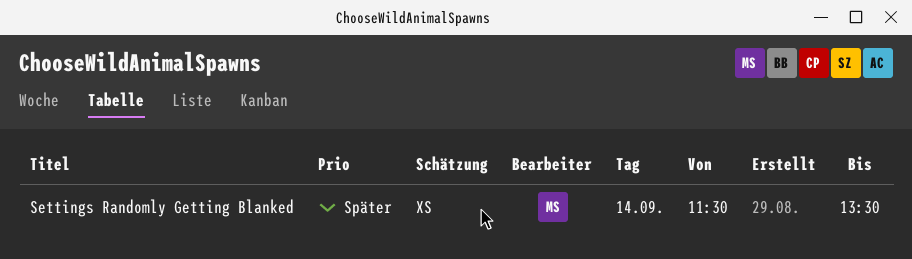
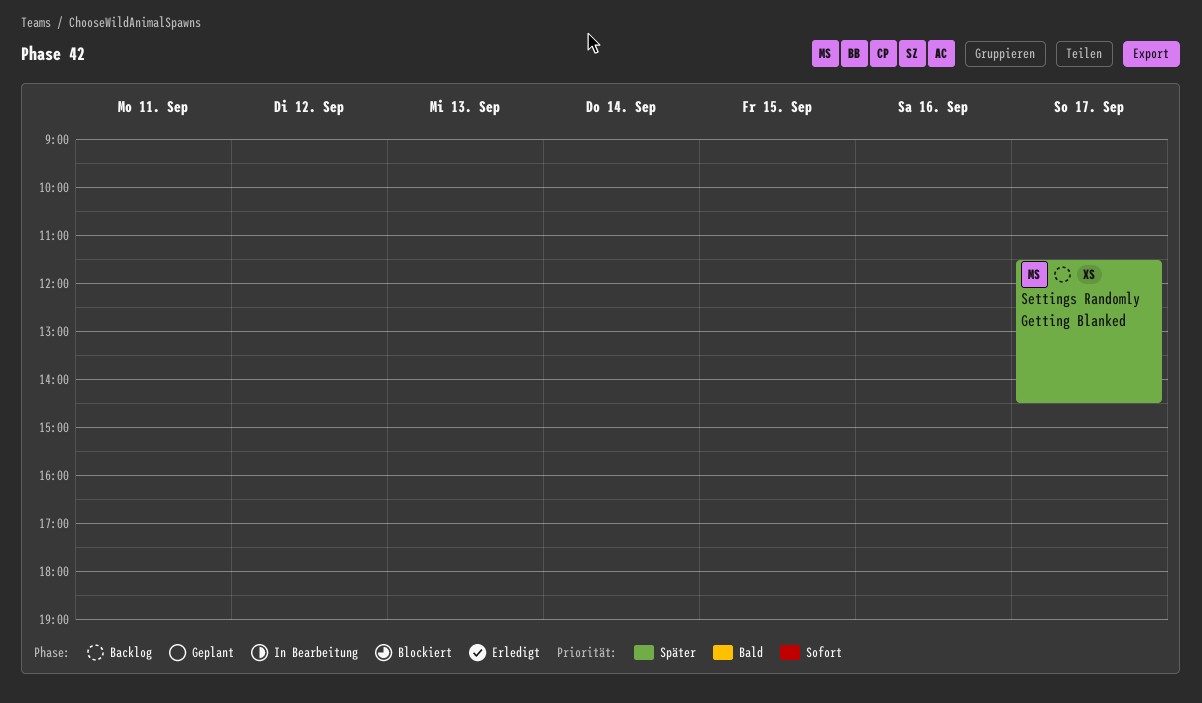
Settings Randomly Getting Blanked, day: Sep 14 -> Sep 17
Settings Randomly Getting Blanked, ends: 13:30 -> 14:30

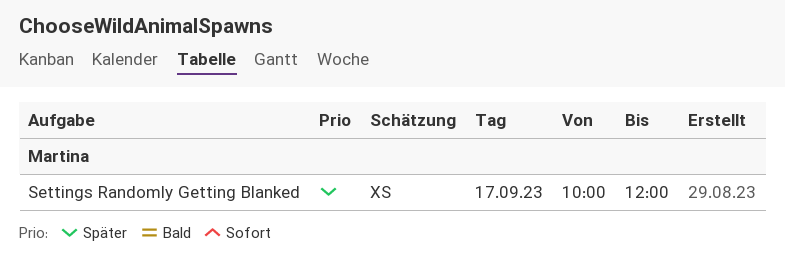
Settings Randomly Getting Blanked, begins: 11:30 -> 10:00
Settings Randomly Getting Blanked, ends: 14:30 -> 12:00

